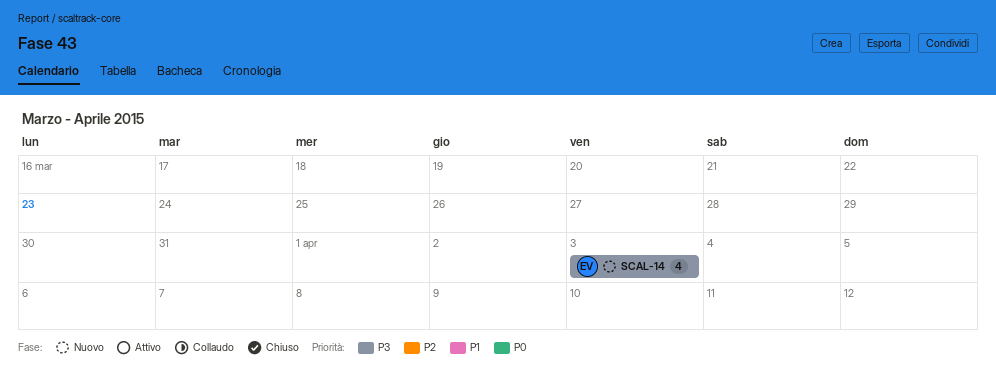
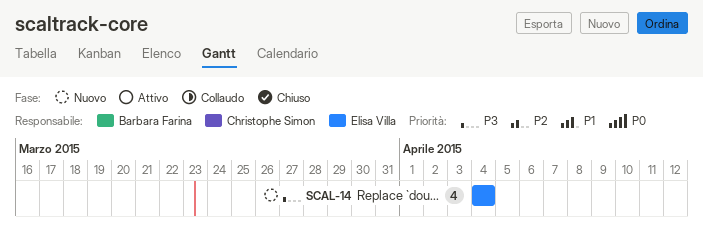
SCAL-14, start: Apr 3 -> Apr 4
SCAL-14, due: Apr 3 -> Apr 4

